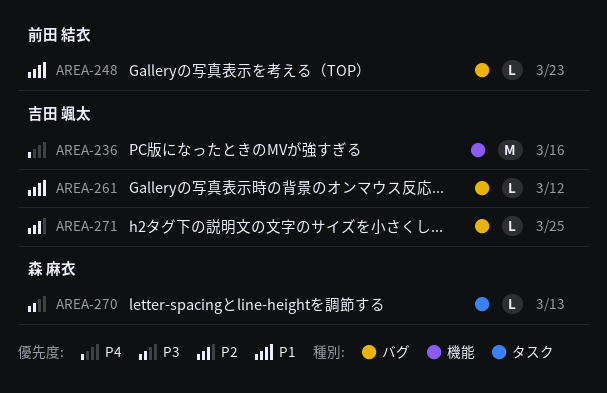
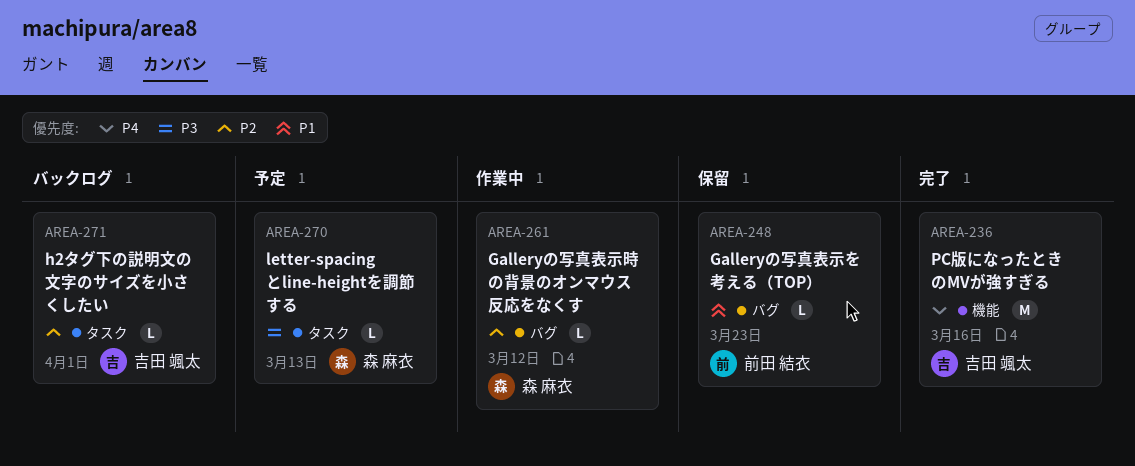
AREA-261, owner: 吉田 颯太 -> 森 麻衣
AREA-261, priority: P1 -> P2
AREA-271, label: バグ -> タスク
AREA-271, due: Mar 25 -> Apr 1

